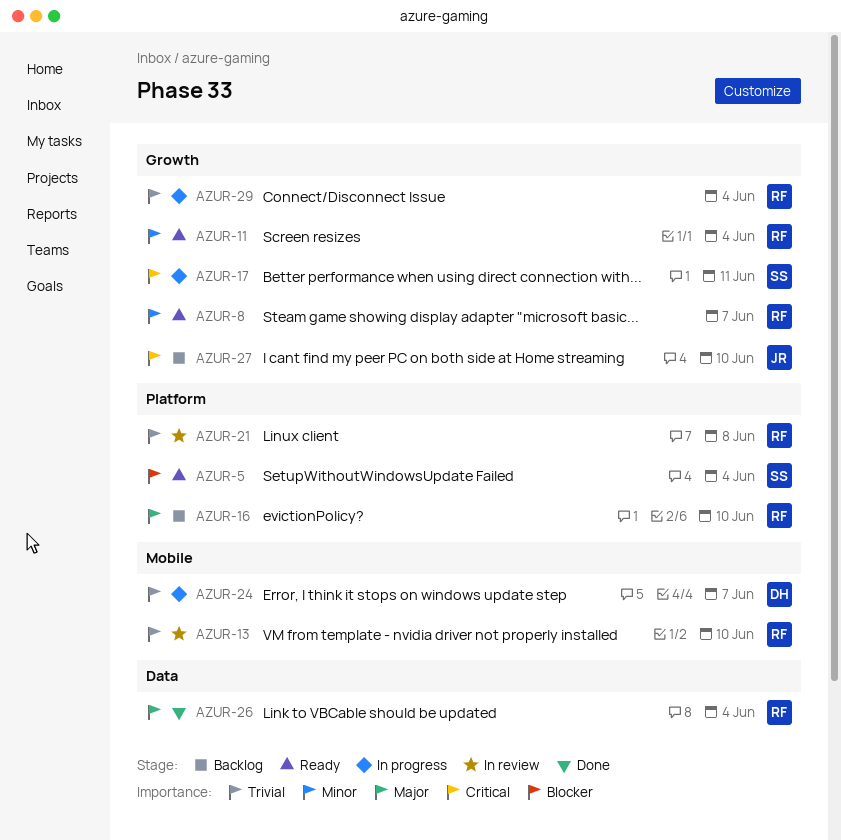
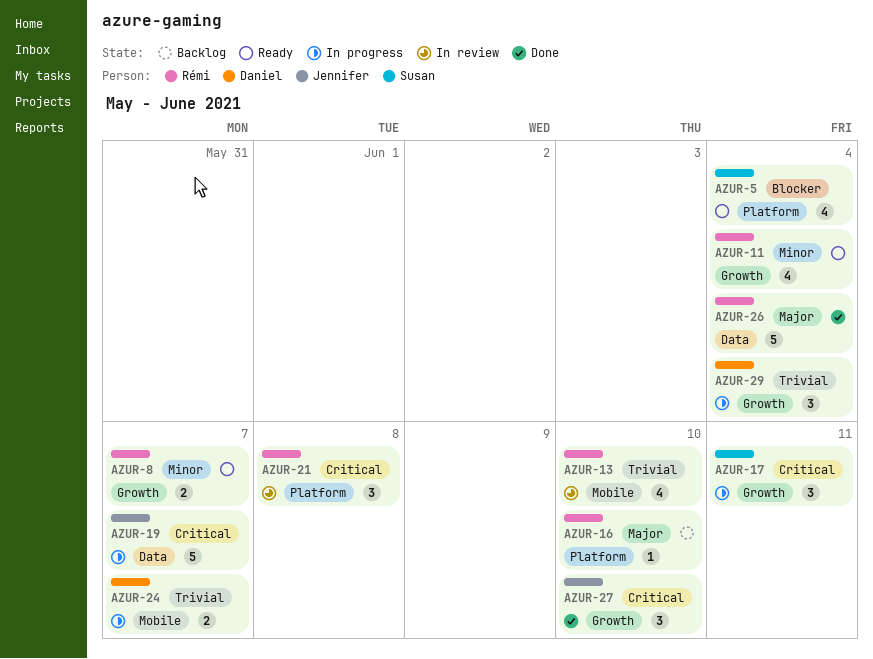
AZUR-19: none -> present
AZUR-21, priority: Trivial -> Critical
AZUR-27, status: Backlog -> Done
AZUR-29, owner: Rémi -> Daniel

